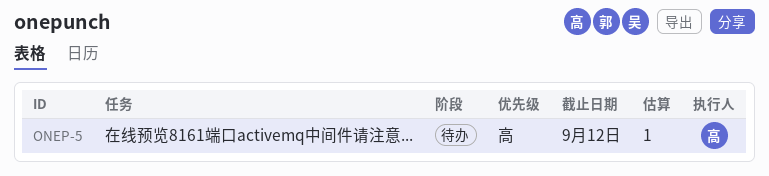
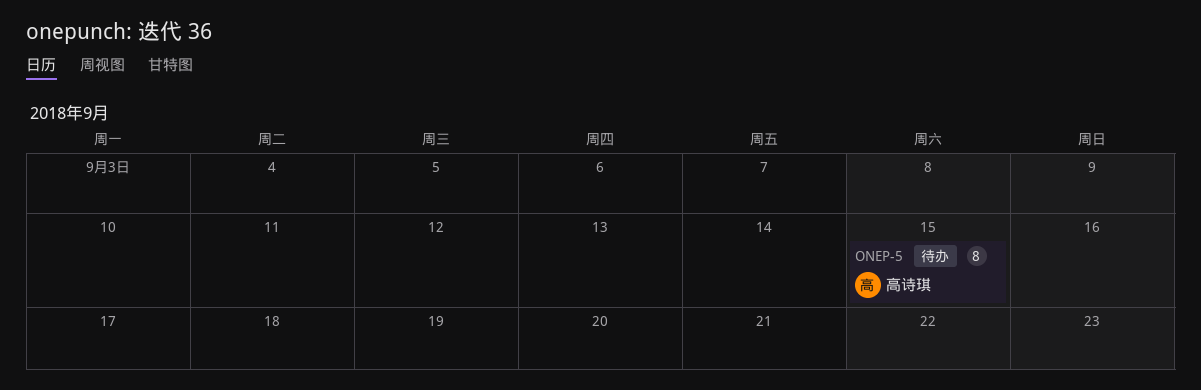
ONEP-5, estimate: 1 -> 8
ONEP-5, due: Sep 12 -> Sep 15

